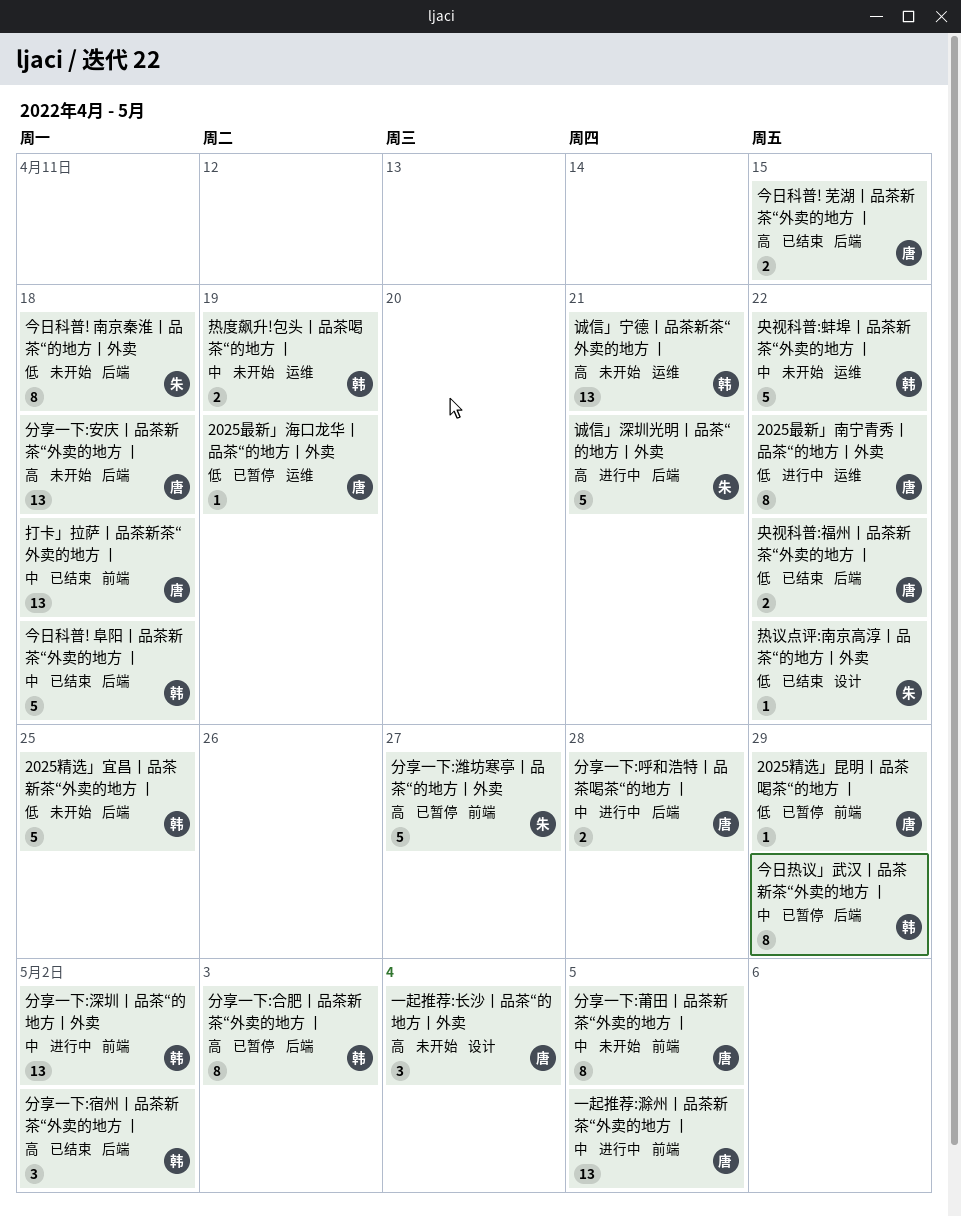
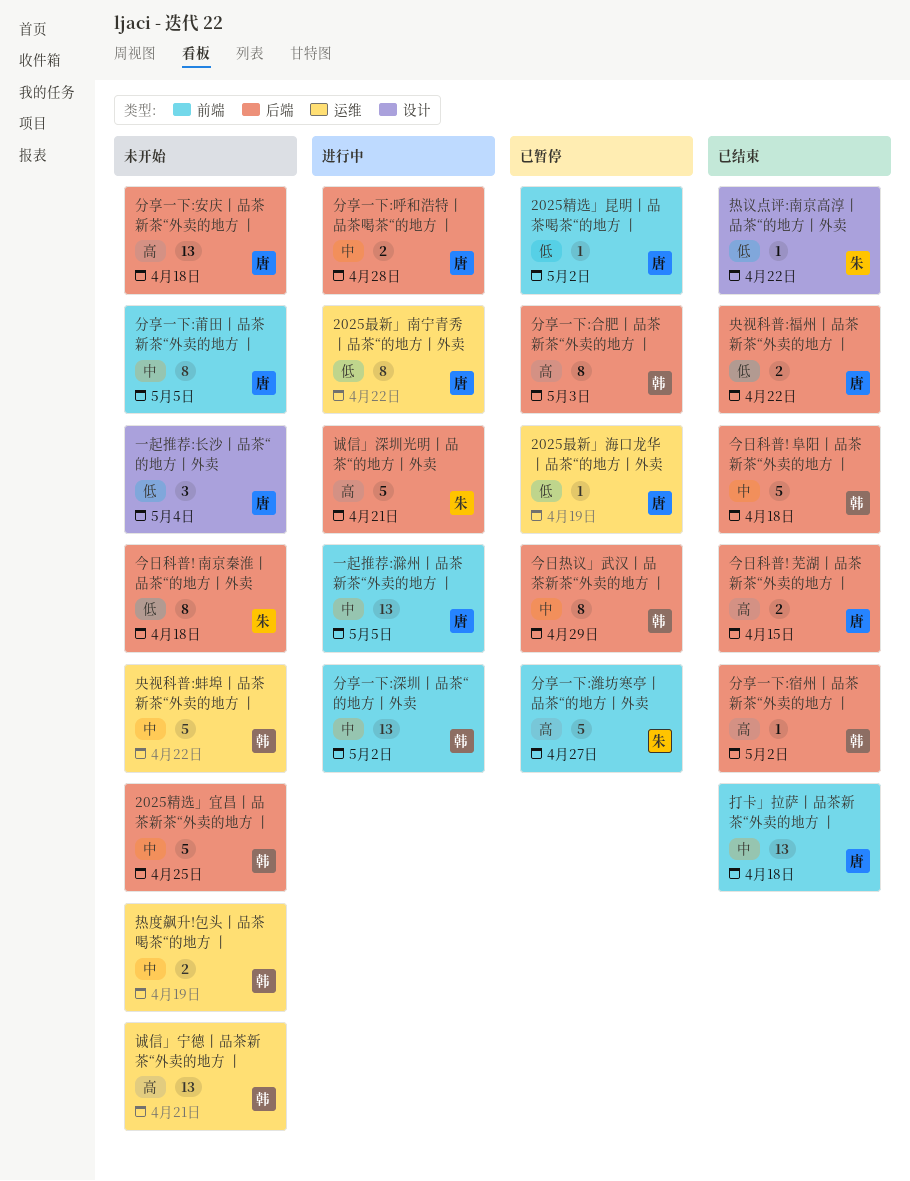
2025精选」宜昌丨品茶新茶“外卖的地方 丨, priority: 低 -> 中
2025精选」昆明丨品茶喝茶“的地方 丨, due: Apr 29 -> May 2
一起推荐:长沙丨品茶“的地方丨外卖, priority: 高 -> 低
分享一下:宿州丨品茶新茶“外卖的地方 丨, estimate: 3 -> 1

